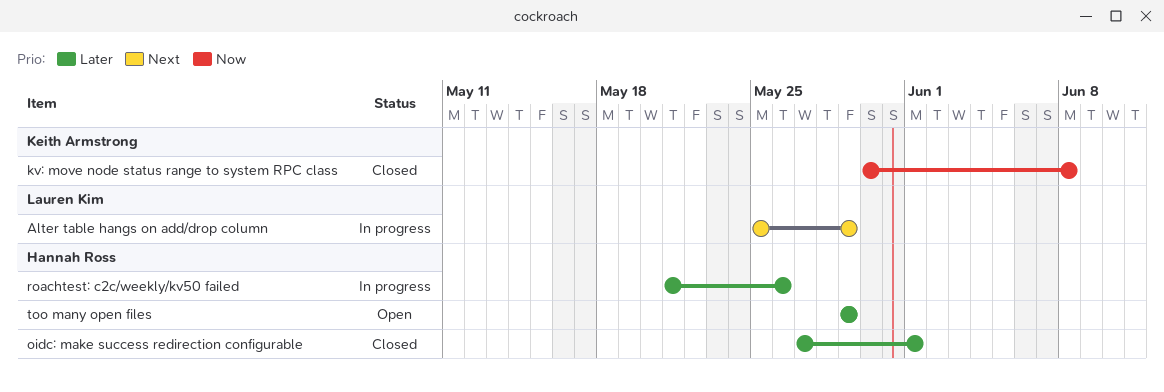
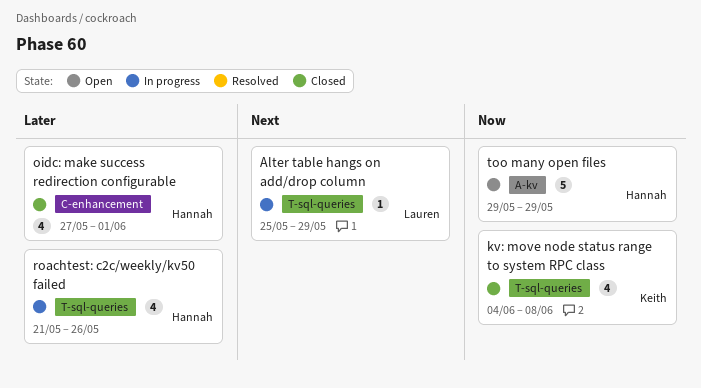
kv: move node status range to system RPC class, start: May 30 -> Jun 4
too many open files, priority: Later -> Now

